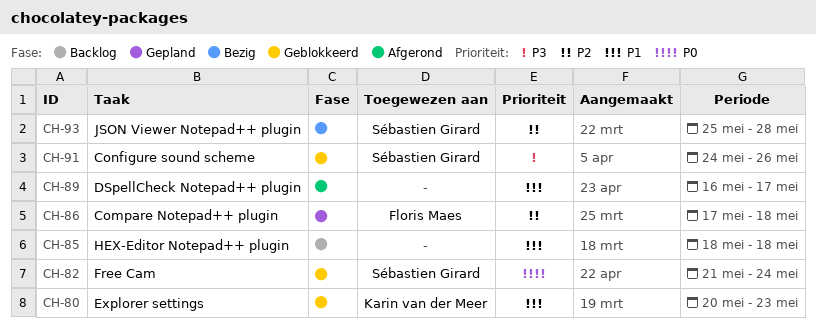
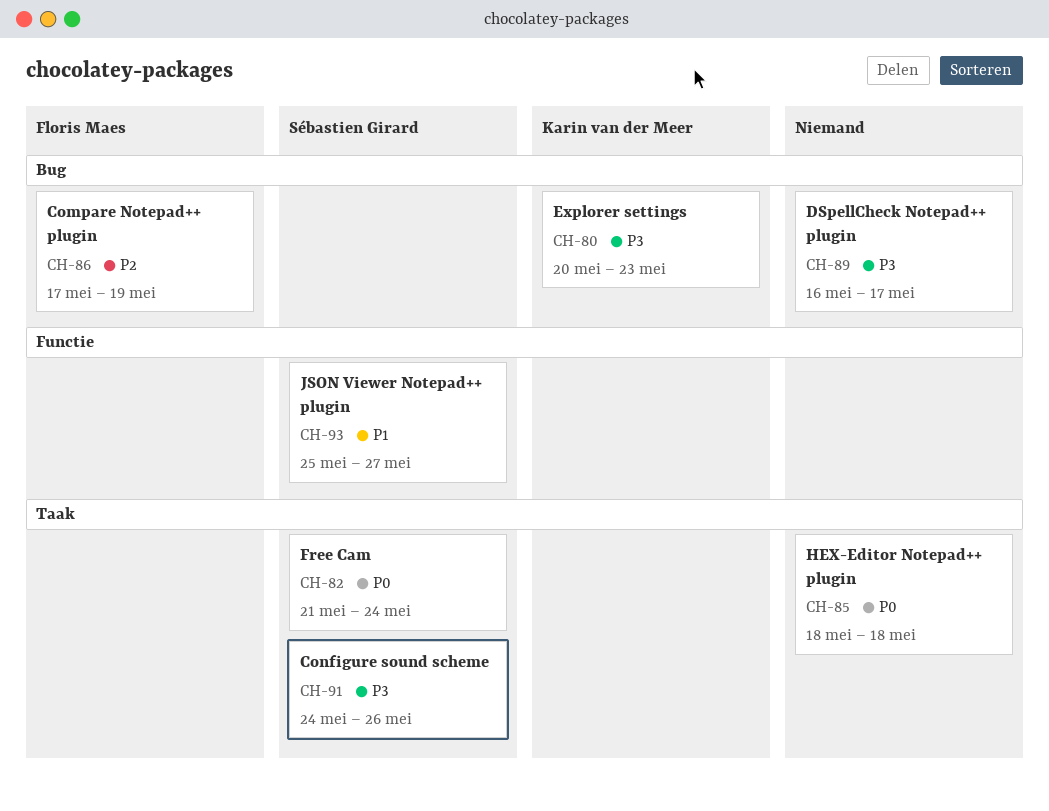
CH-80, priority: P1 -> P3
CH-85, priority: P1 -> P0
CH-86, due: May 18 -> May 19
CH-89, priority: P1 -> P3
CH-93, priority: P2 -> P1
CH-93, due: May 28 -> May 27

